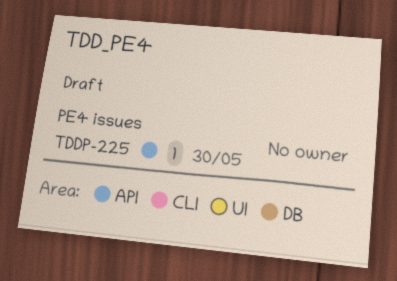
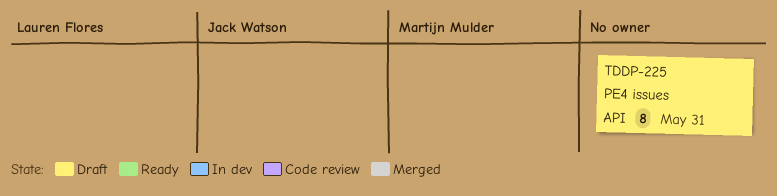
TDDP-225, estimate: 1 -> 8
TDDP-225, due: May 30 -> May 31

